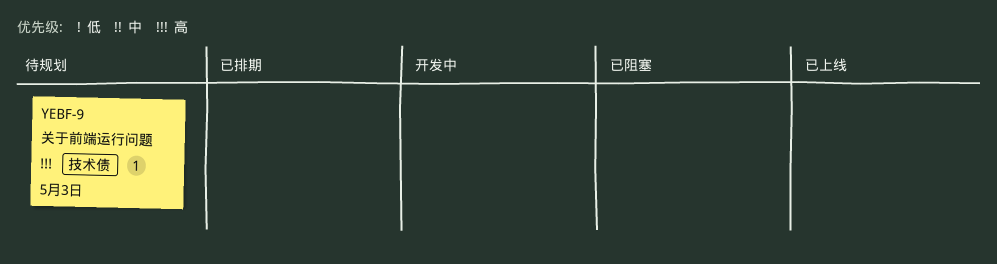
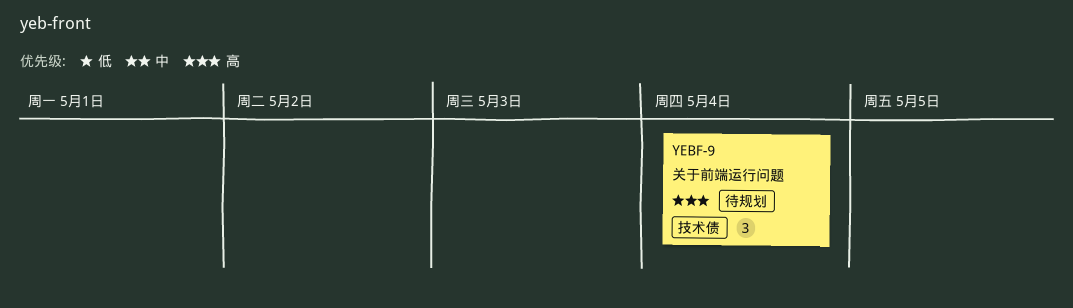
YEBF-9, estimate: 1 -> 3
YEBF-9, due: May 3 -> May 4

